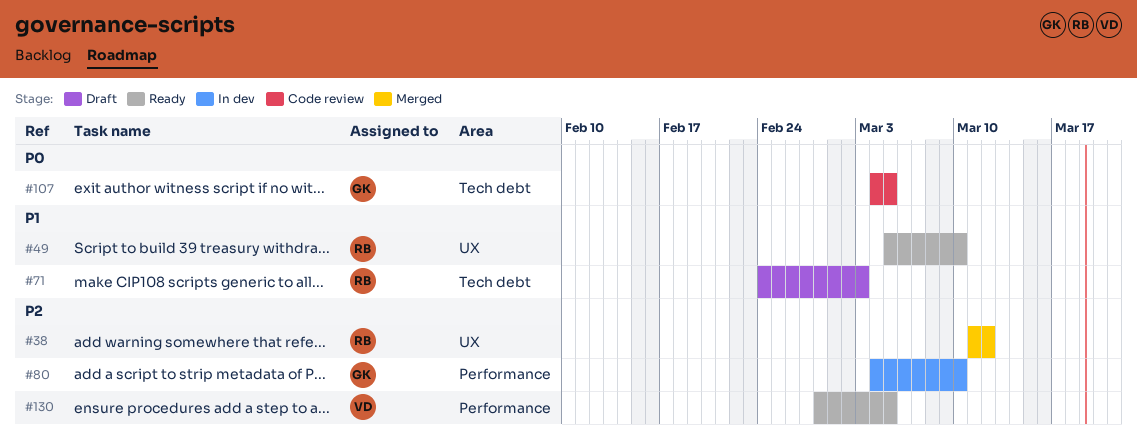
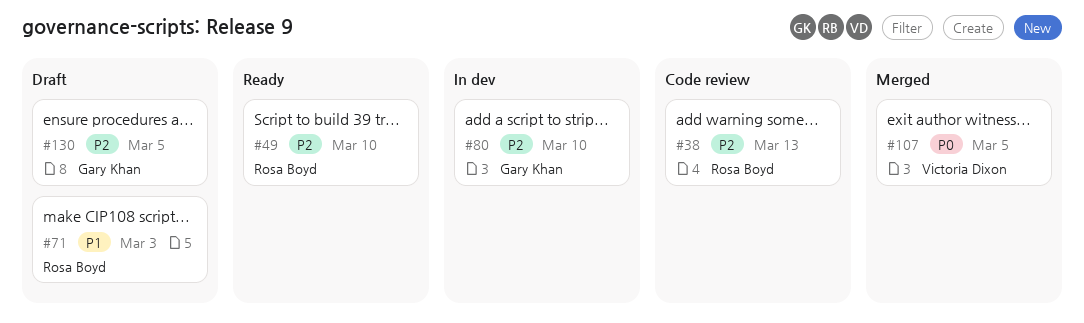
#38, status: Merged -> Code review
#38, due: Mar 12 -> Mar 13
#49, priority: P1 -> P2
#107, status: Code review -> Merged
#107, owner: Gary Khan -> Victoria Dixon
#130, status: Ready -> Draft
#130, owner: Victoria Dixon -> Gary Khan

